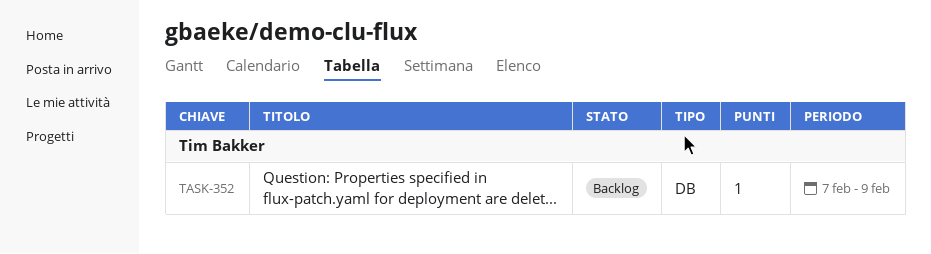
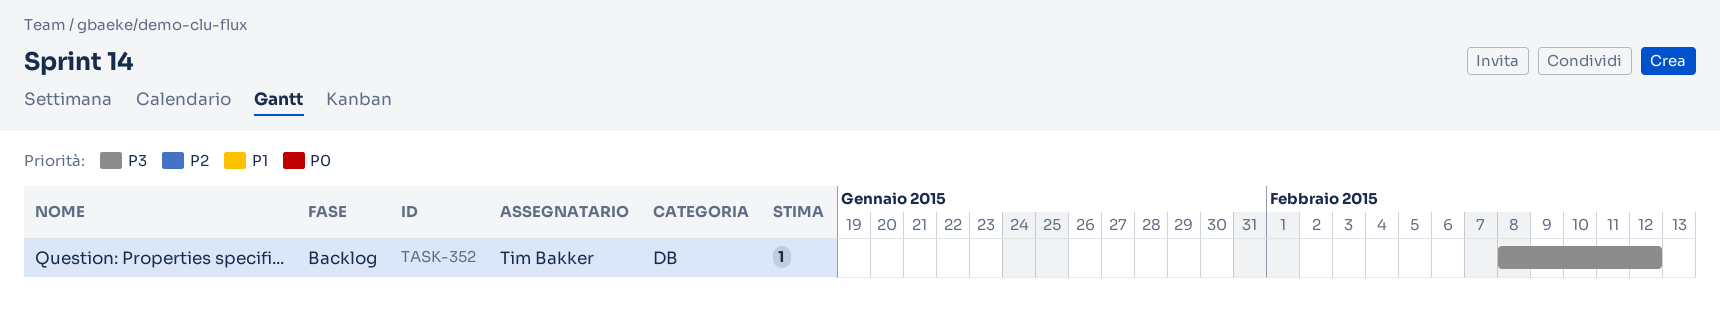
TASK-352, start: Feb 7 -> Feb 8
TASK-352, due: Feb 9 -> Feb 12

